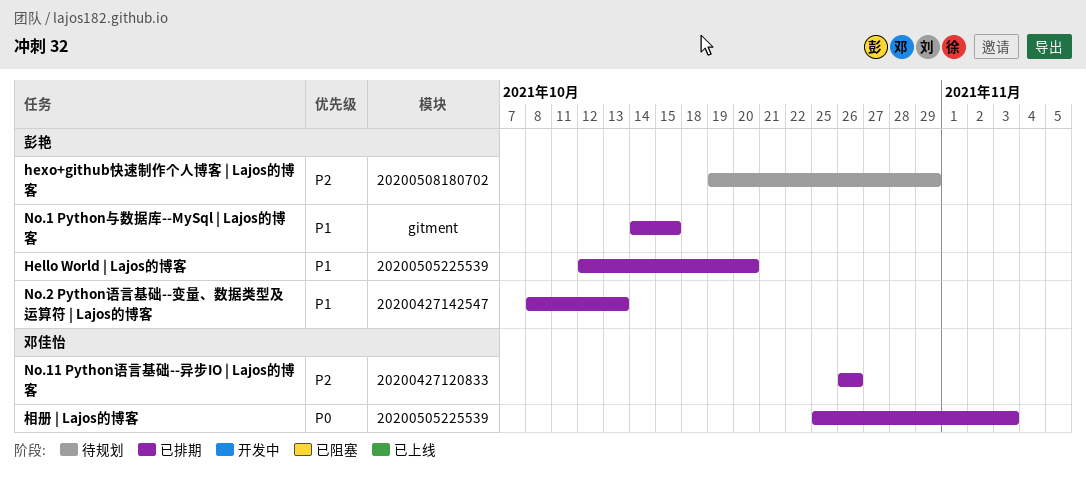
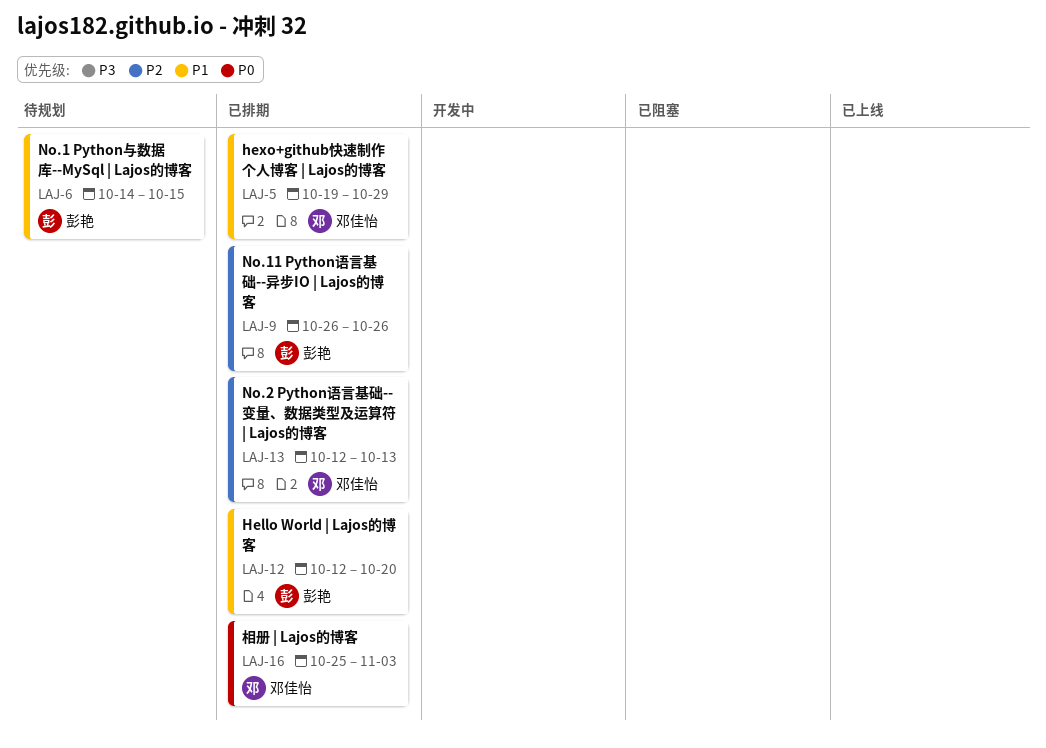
hexo+github快速制作个人博客 | Lajos的博客, status: 待规划 -> 已排期
hexo+github快速制作个人博客 | Lajos的博客, owner: 彭艳 -> 邓佳怡
hexo+github快速制作个人博客 | Lajos的博客, priority: P2 -> P1
No.1 Python与数据库--MySql | Lajos的博客, status: 已排期 -> 待规划
No.11 Python语言基础--异步IO | Lajos的博客, owner: 邓佳怡 -> 彭艳
No.2 Python语言基础--变量、数据类型及运算符 | Lajos的博客, owner: 彭艳 -> 邓佳怡
No.2 Python语言基础--变量、数据类型及运算符 | Lajos的博客, priority: P1 -> P2
No.2 Python语言基础--变量、数据类型及运算符 | Lajos的博客, start: Oct 8 -> Oct 12

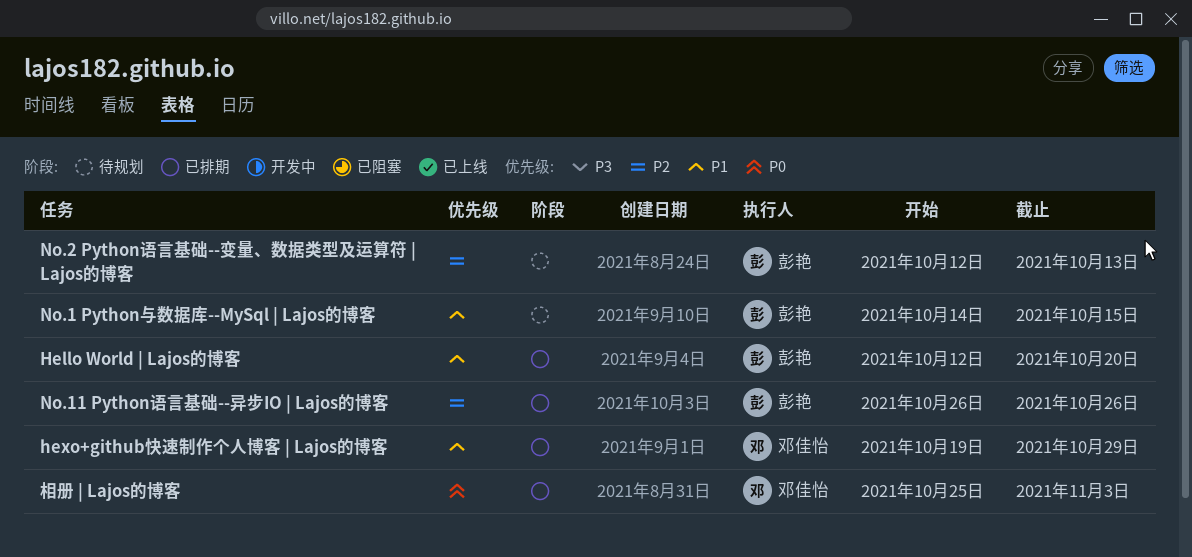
No.2 Python语言基础--变量、数据类型及运算符 | Lajos的博客, status: 已排期 -> 待规划
No.2 Python语言基础--变量、数据类型及运算符 | Lajos的博客, owner: 邓佳怡 -> 彭艳

